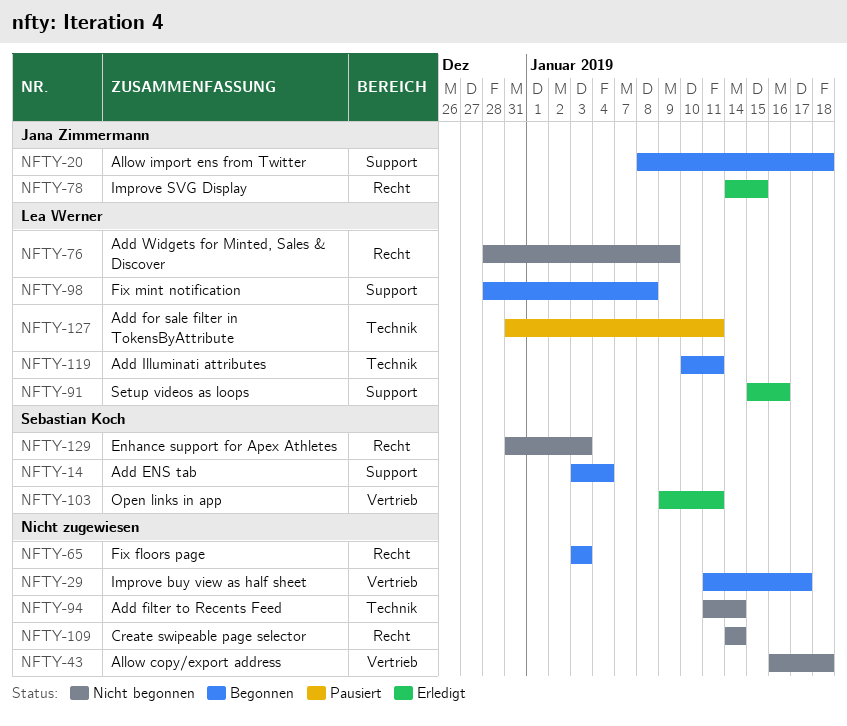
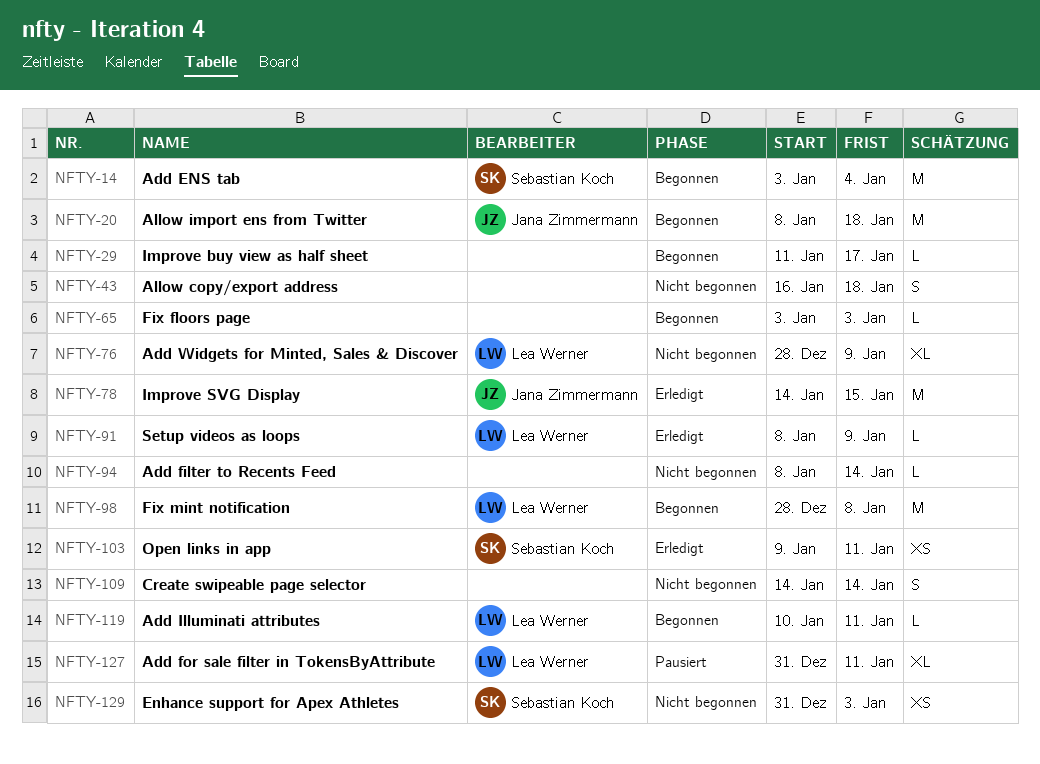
NFTY-91, start: Jan 15 -> Jan 8
NFTY-91, due: Jan 16 -> Jan 9
NFTY-94, start: Jan 11 -> Jan 8

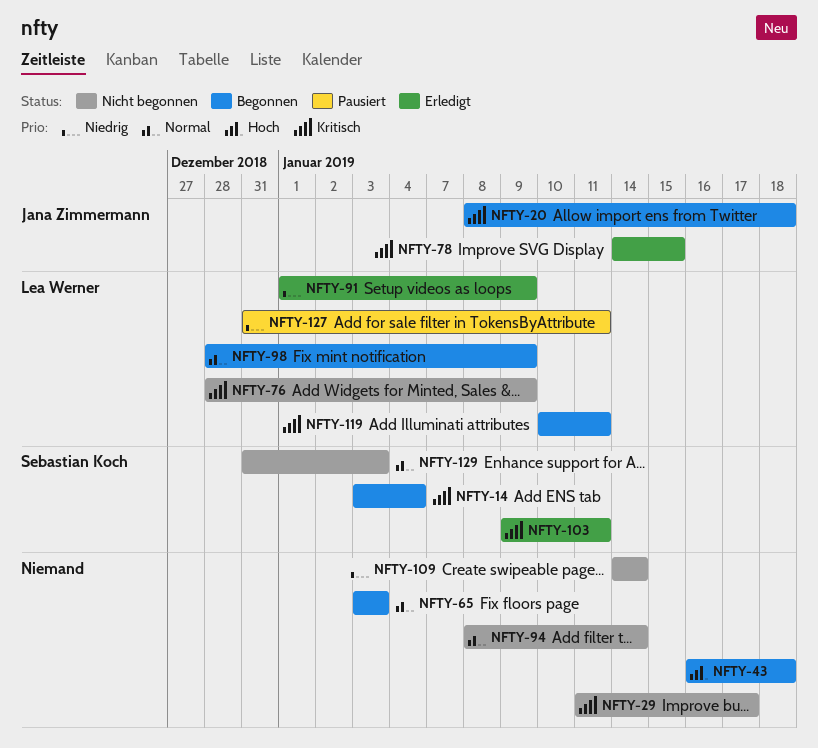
NFTY-29, status: Begonnen -> Nicht begonnen
NFTY-43, status: Nicht begonnen -> Begonnen
NFTY-91, start: Jan 8 -> Jan 1
NFTY-98, due: Jan 8 -> Jan 9

